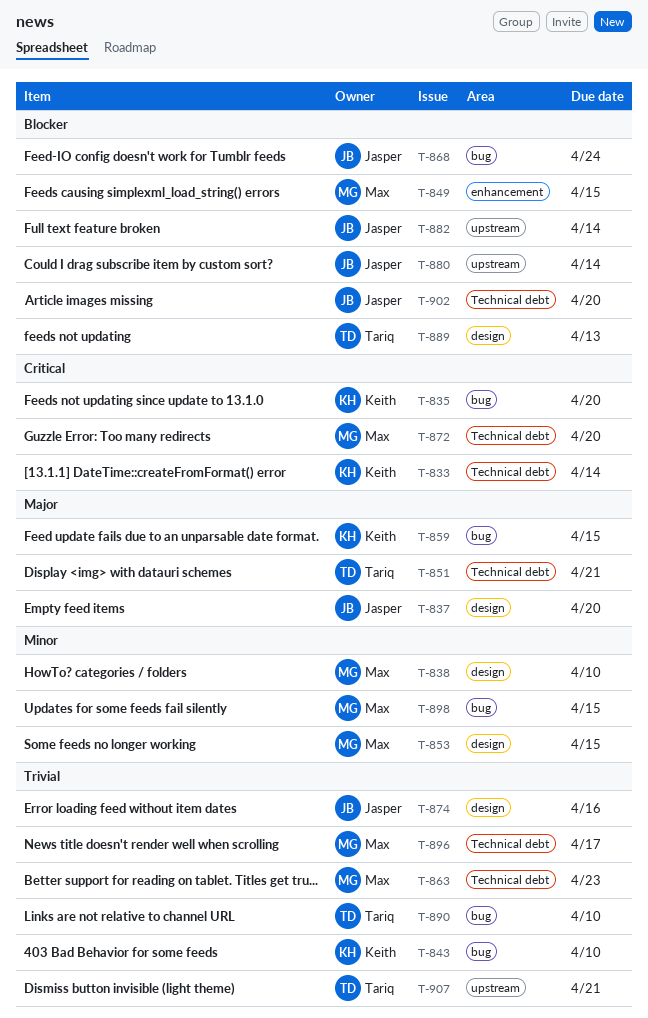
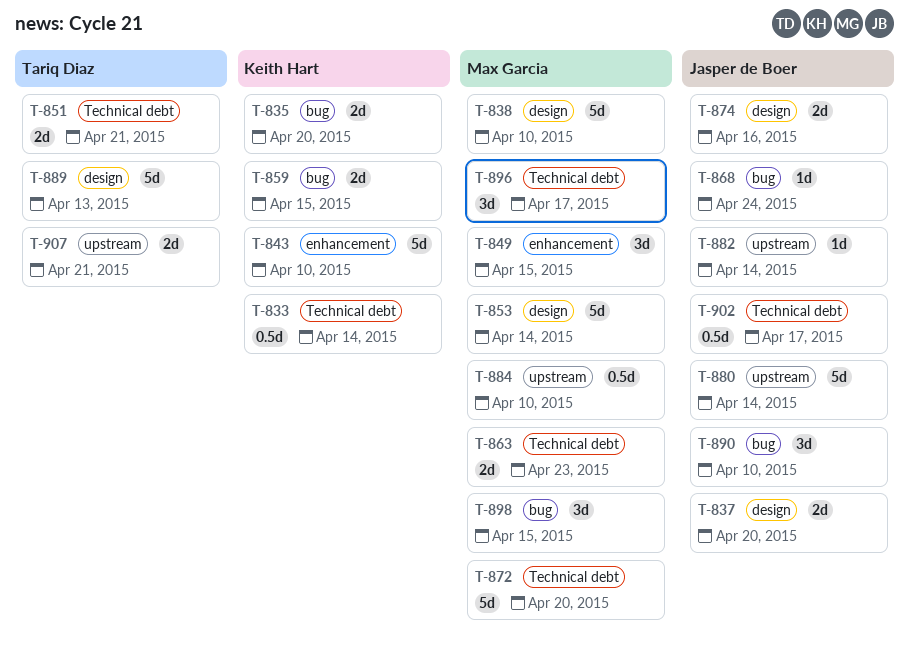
T-843, label: bug -> enhancement
T-853, due: Apr 15 -> Apr 14
T-884: none -> present
T-890, owner: Tariq Diaz -> Jasper de Boer
T-902, due: Apr 20 -> Apr 17

